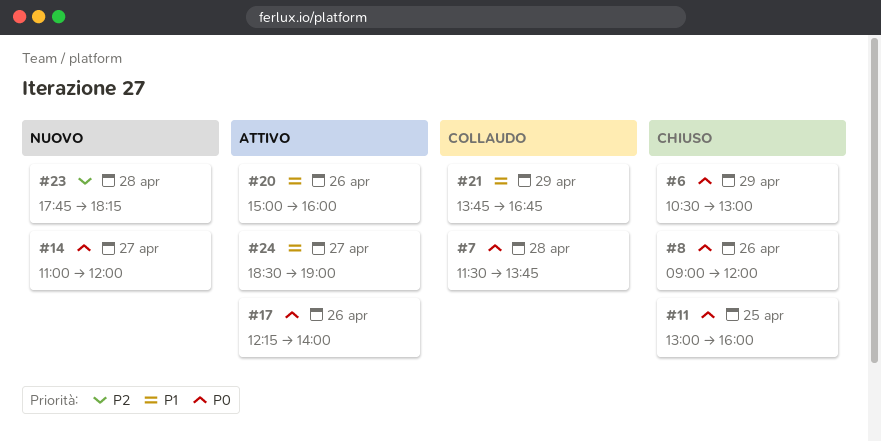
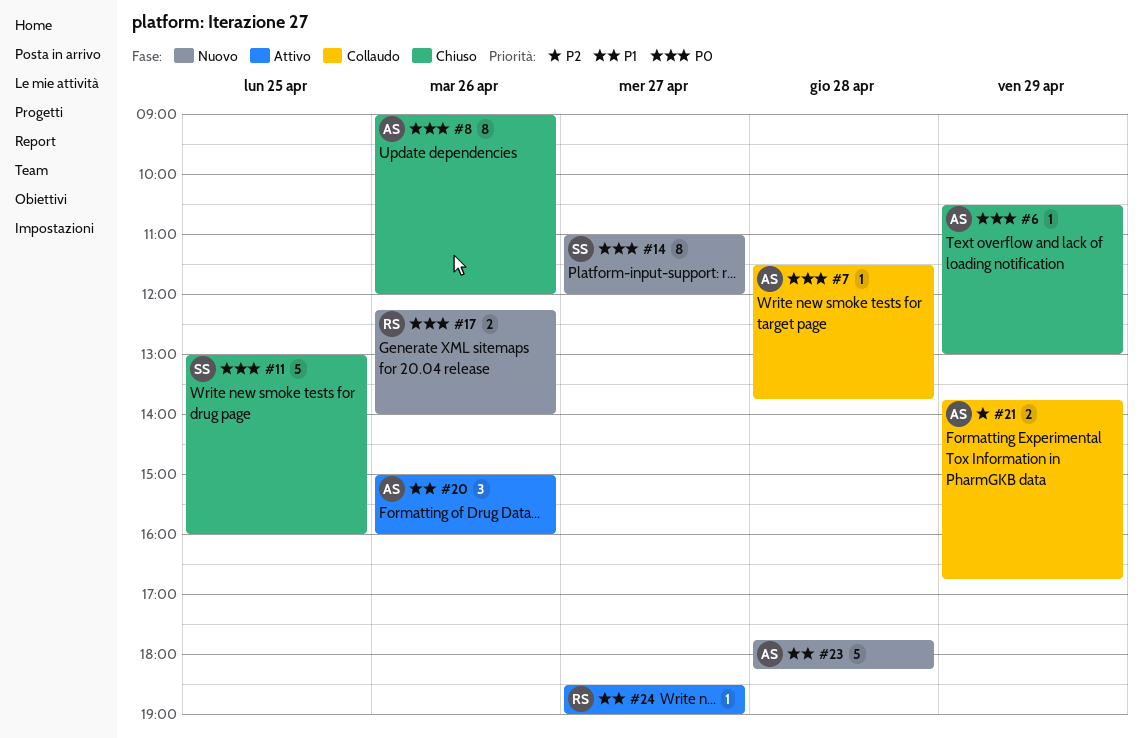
#17, status: Attivo -> Nuovo
#21, priority: P1 -> P2
#23, priority: P2 -> P1

